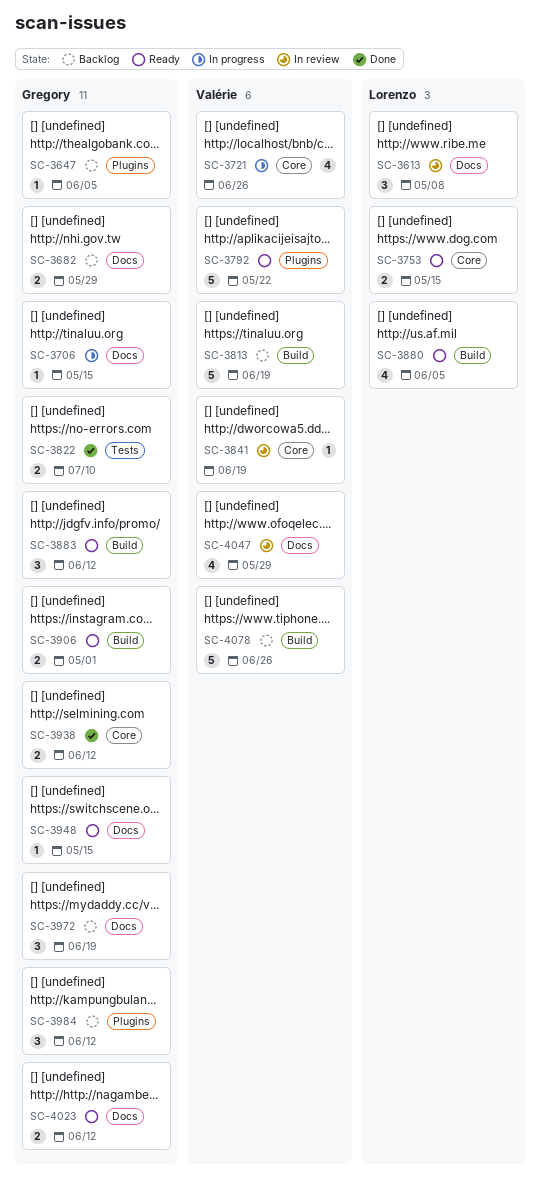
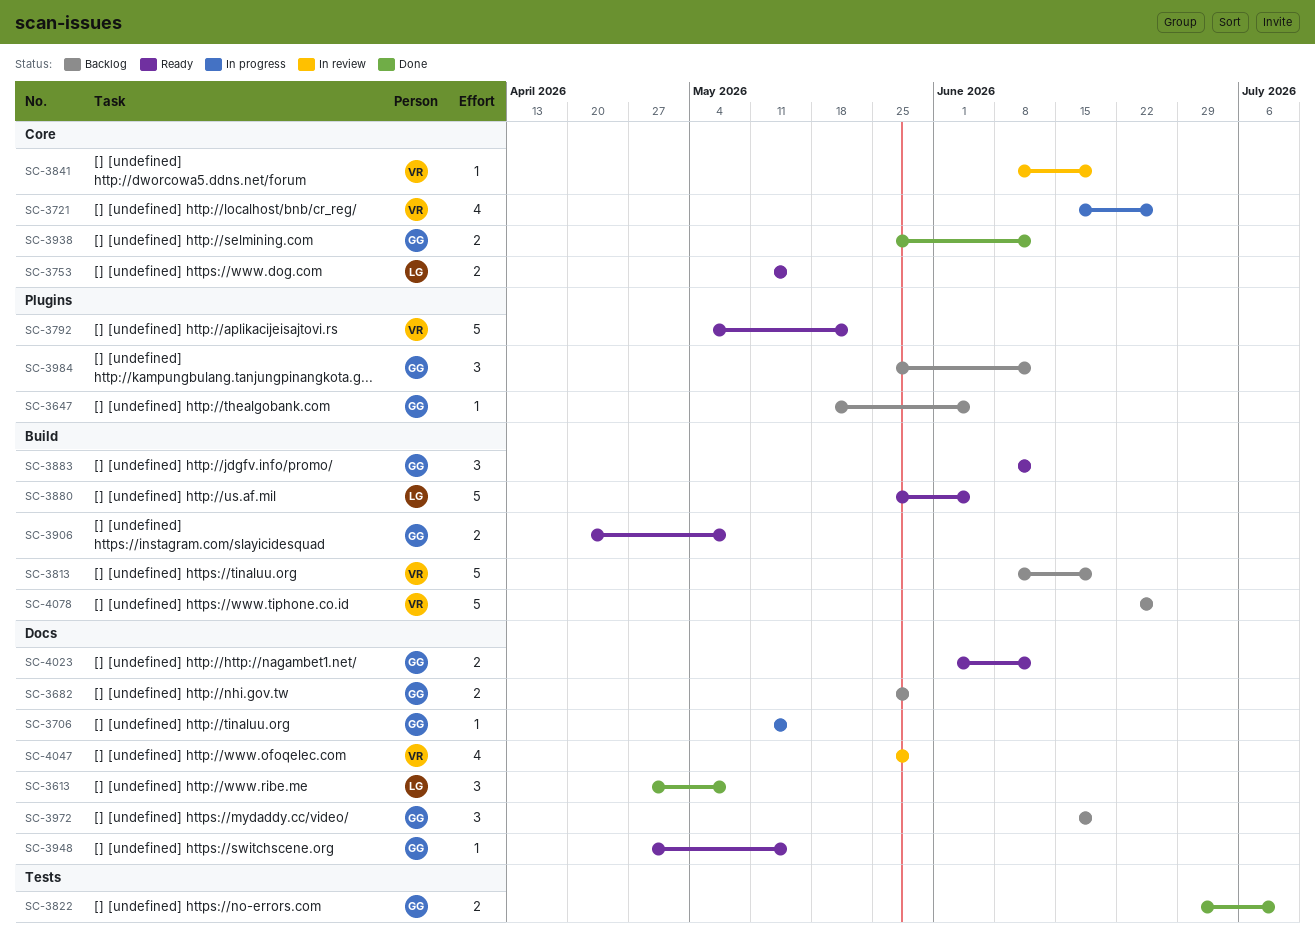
SC-3613, status: In review -> Done
SC-3880, estimate: 4 -> 5
SC-3906, due: May 1 -> May 8

